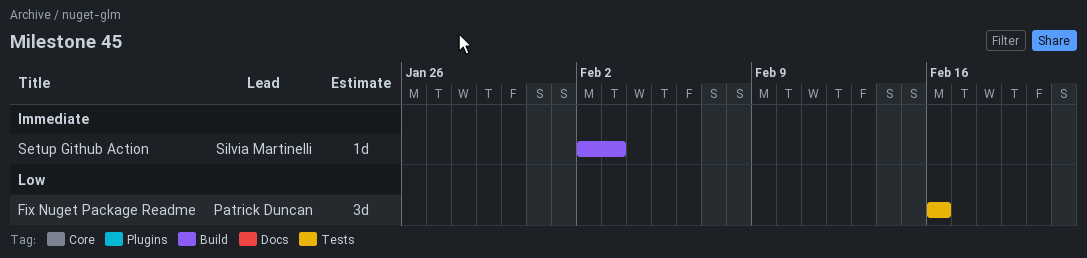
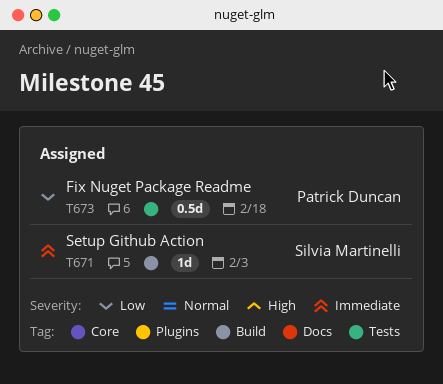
Fix Nuget Package Readme, estimate: 3d -> 0.5d
Fix Nuget Package Readme, due: Feb 16 -> Feb 18

